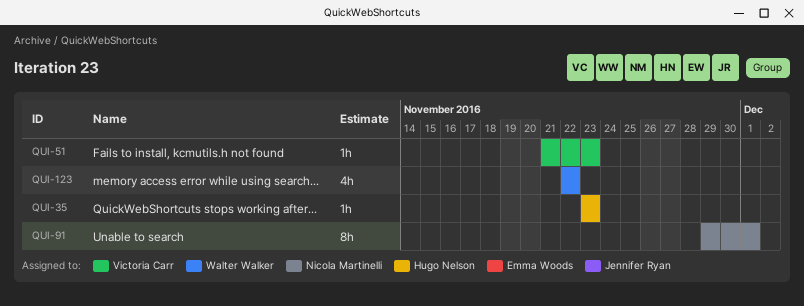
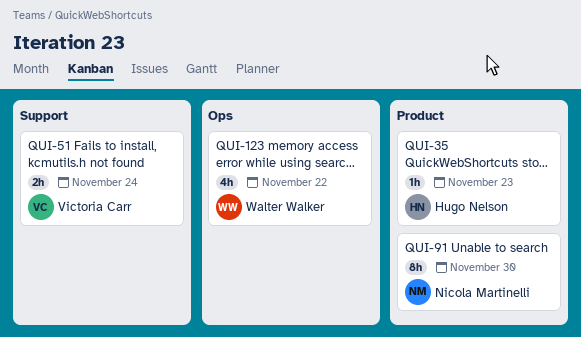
QUI-51, estimate: 1h -> 2h
QUI-51, due: Nov 23 -> Nov 24
QUI-91, due: Dec 1 -> Nov 30

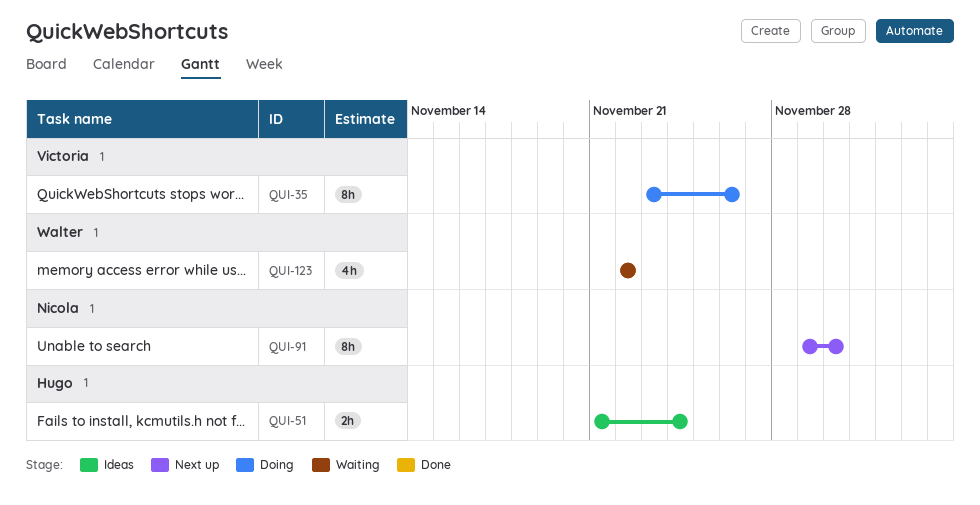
QUI-35, owner: Hugo Nelson -> Victoria Carr
QUI-35, estimate: 1h -> 8h
QUI-35, due: Nov 23 -> Nov 26
QUI-51, owner: Victoria Carr -> Hugo Nelson

